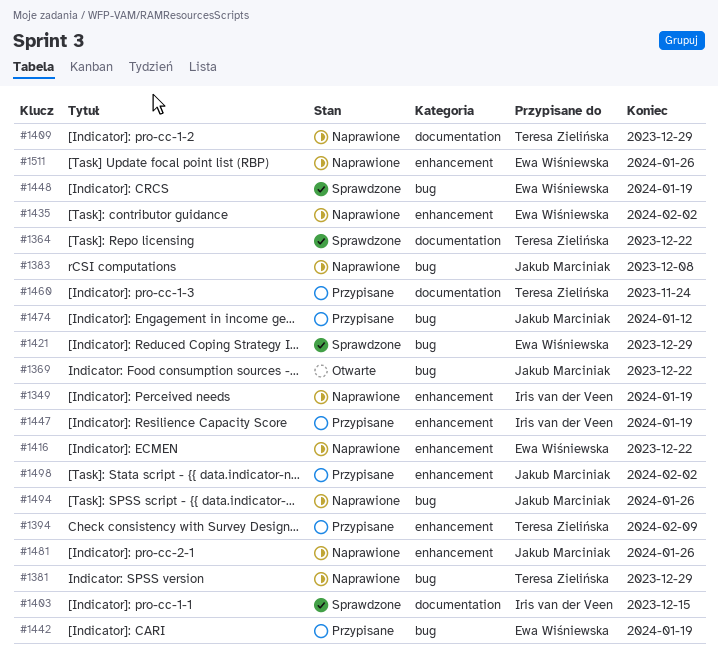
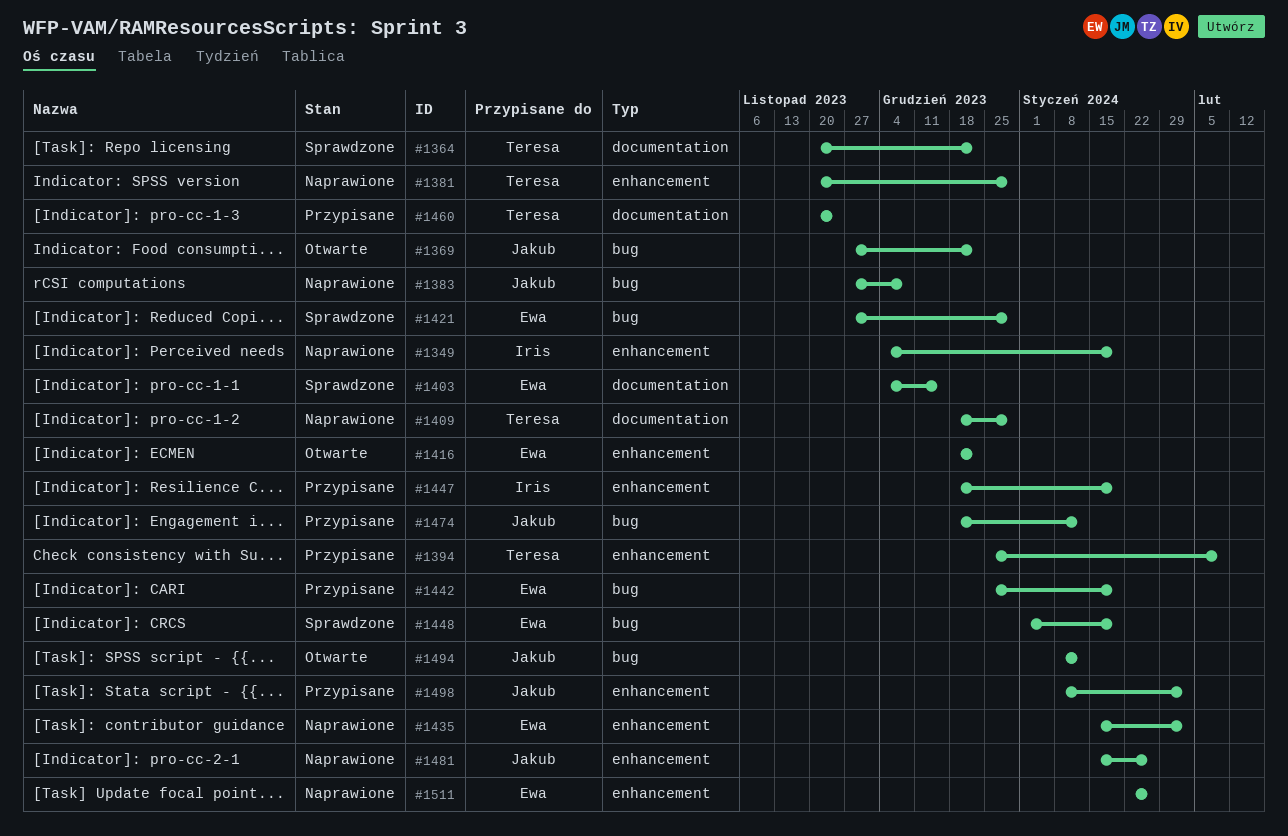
#1381, label: bug -> enhancement
#1403, owner: Iris van der Veen -> Ewa Wiśniewska
#1416, status: Naprawione -> Otwarte
#1494, status: Naprawione -> Otwarte
#1494, due: Jan 26 -> Jan 12

